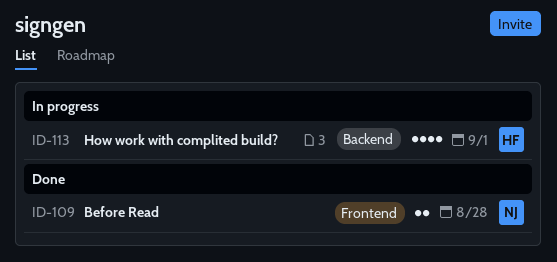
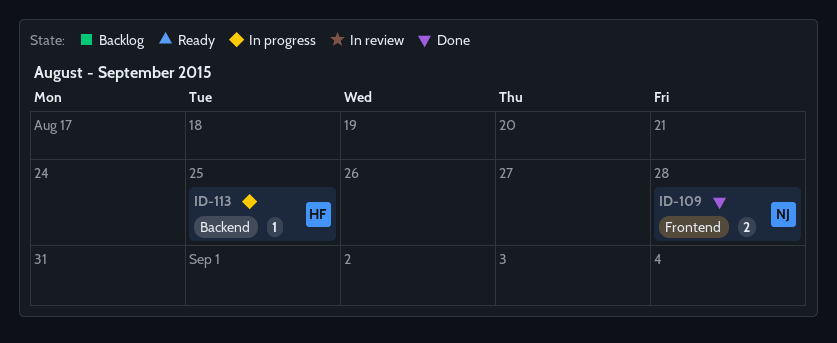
ID-113, estimate: 4 -> 1
ID-113, due: Sep 1 -> Aug 25

